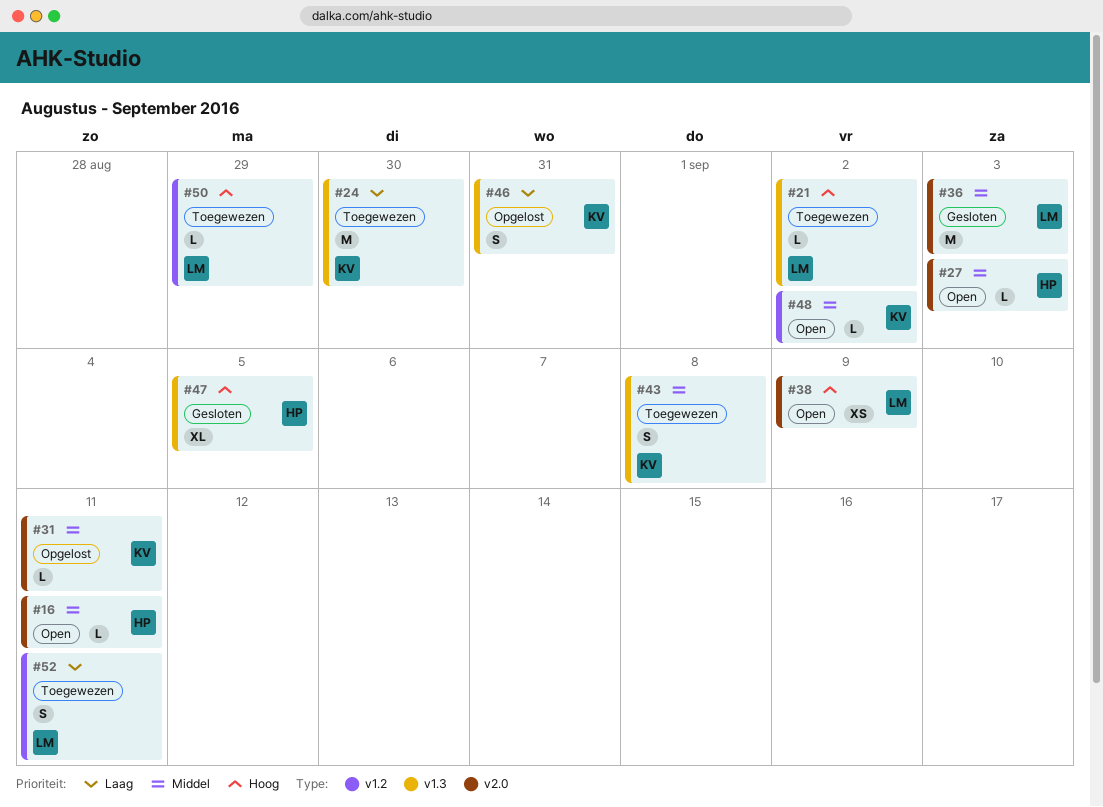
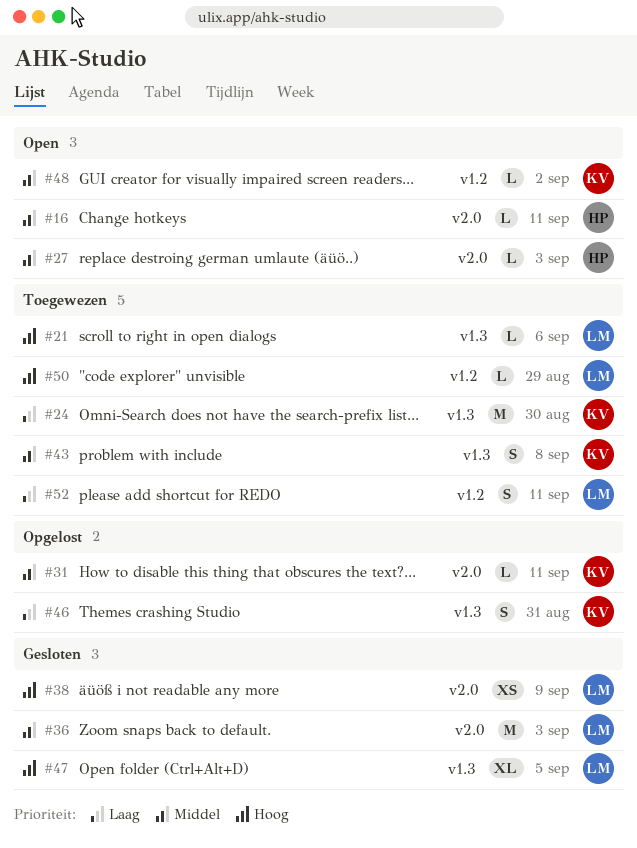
#21, due: Sep 2 -> Sep 6
#38, status: Open -> Gesloten
#47, owner: HP -> LM

